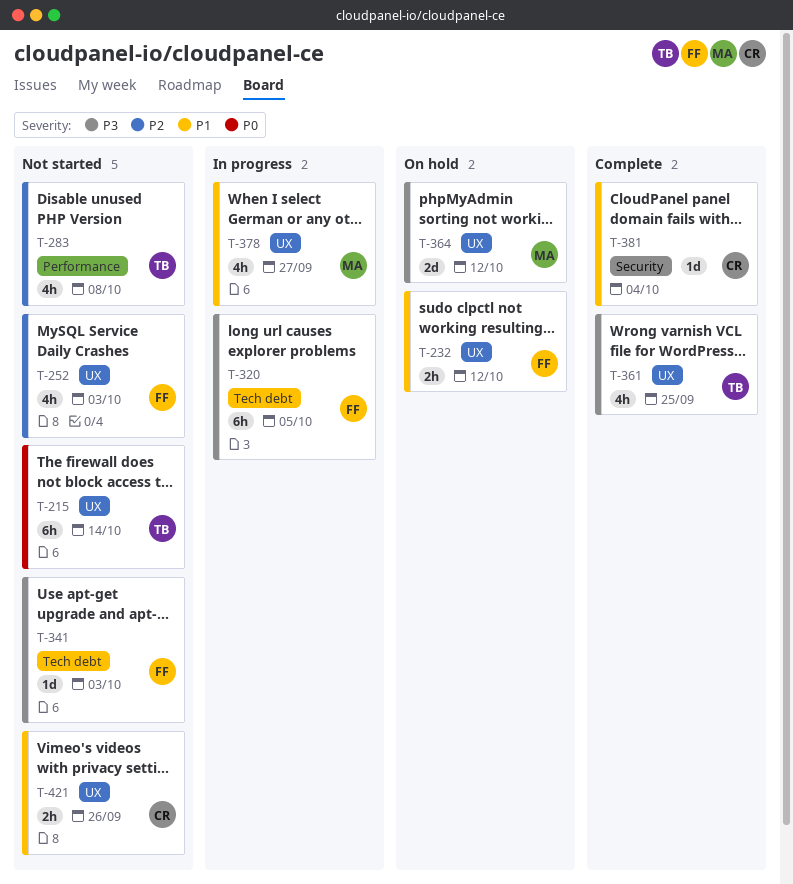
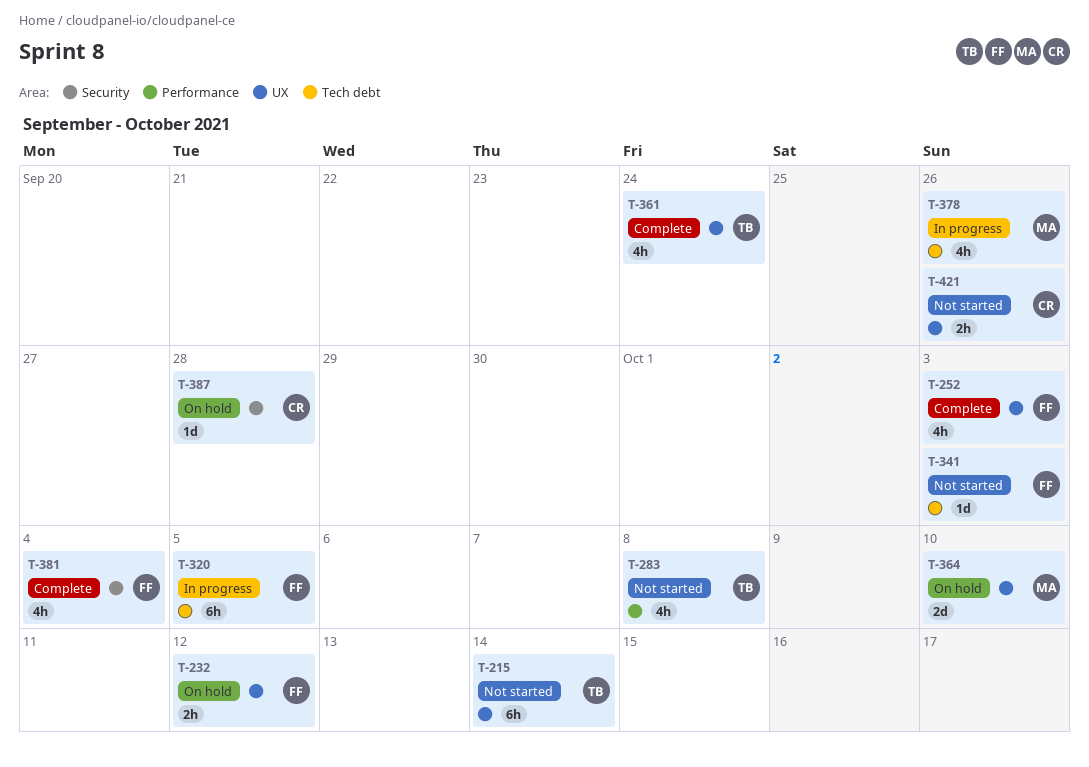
T-252, status: Not started -> Complete
T-361, due: Sep 25 -> Sep 24
T-364, due: Oct 12 -> Oct 10
T-378, label: UX -> Tech debt
T-378, due: Sep 27 -> Sep 26
T-381, owner: CR -> FF
T-381, estimate: 1d -> 4h
T-387: none -> present

